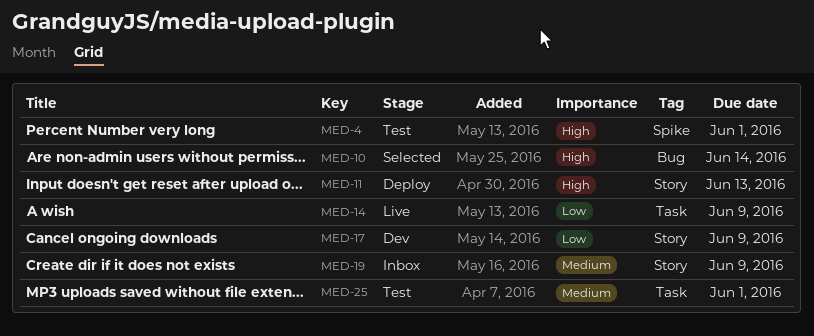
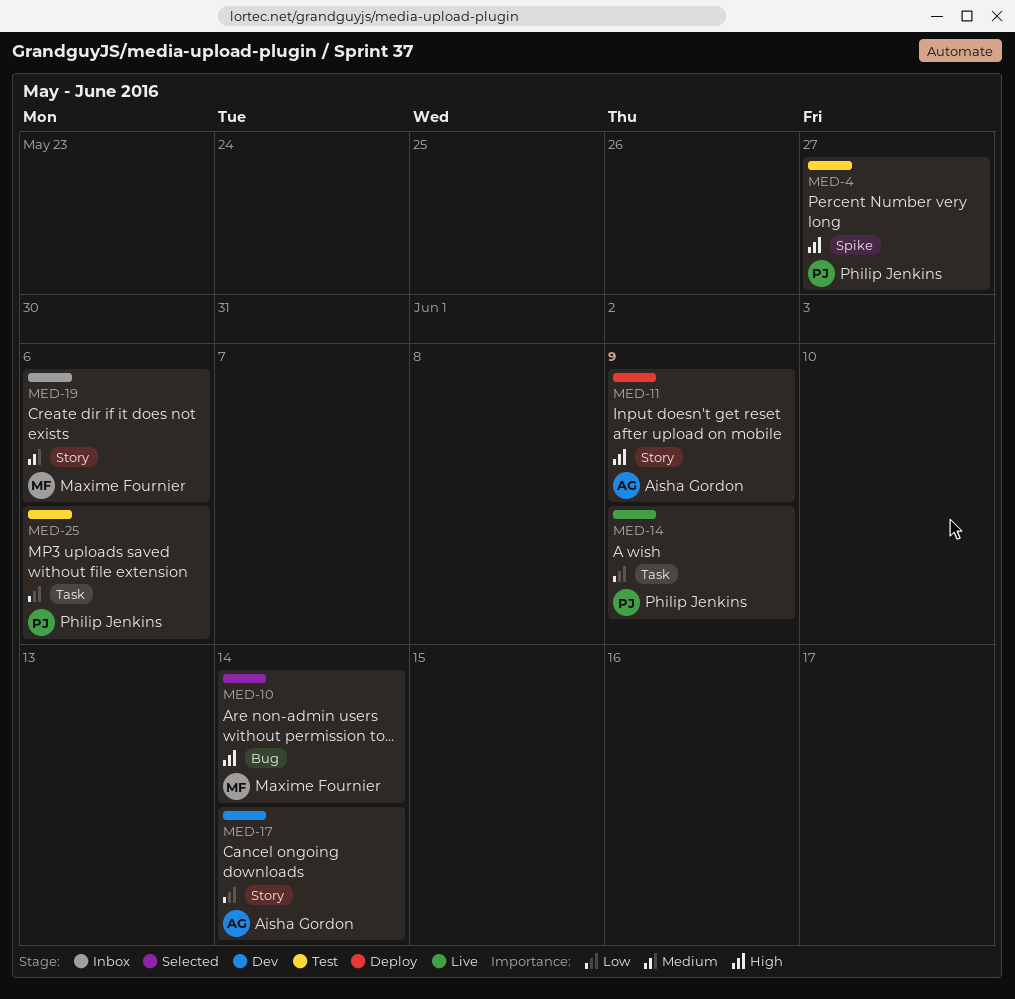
MED-4, due: Jun 1 -> May 27
MED-11, due: Jun 13 -> Jun 9
MED-17, due: Jun 9 -> Jun 14
MED-19, due: Jun 9 -> Jun 6
MED-25, priority: Medium -> Low
MED-25, due: Jun 1 -> Jun 6

